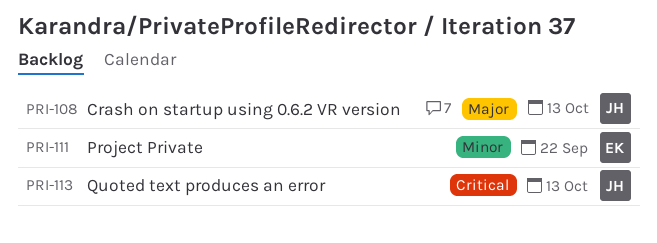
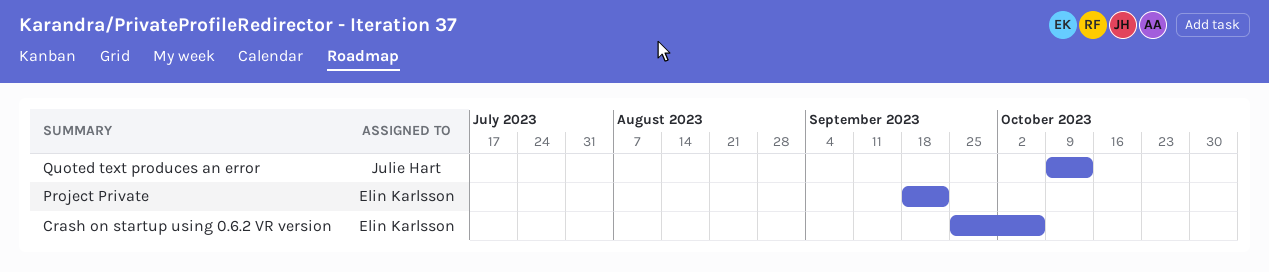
Crash on startup using 0.6.2 VR version, owner: Julie Hart -> Elin Karlsson
Crash on startup using 0.6.2 VR version, due: Oct 13 -> Oct 6

